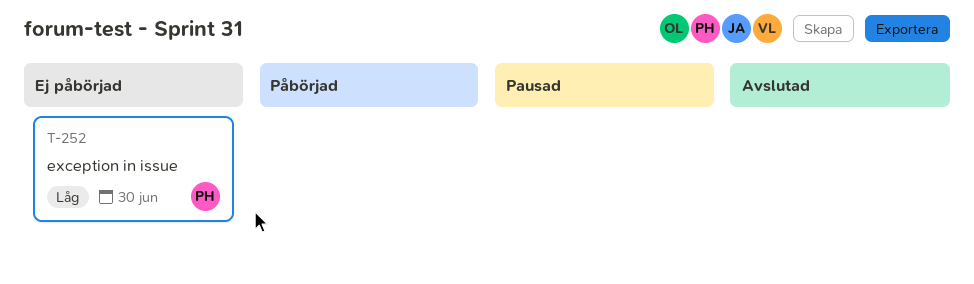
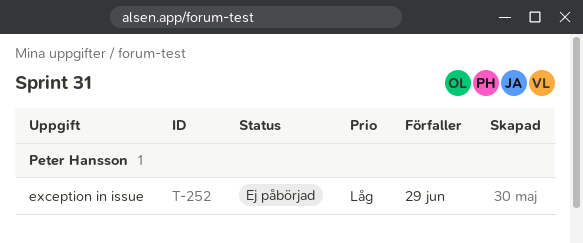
T-252, due: Jun 30 -> Jun 29

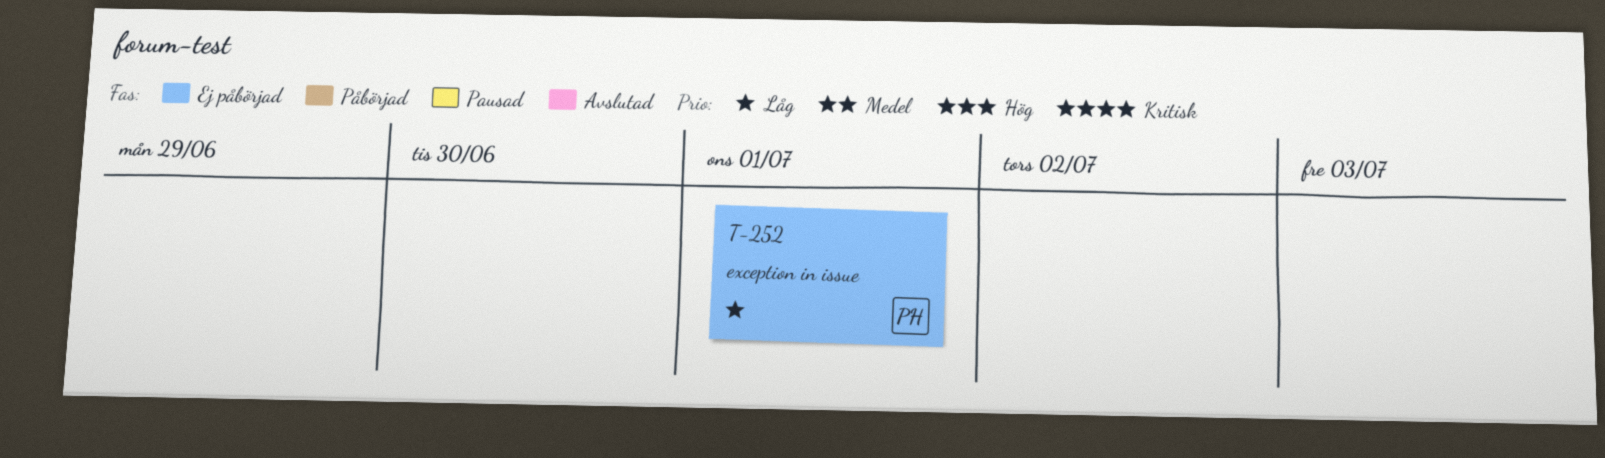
T-252, due: Jun 29 -> Jul 1

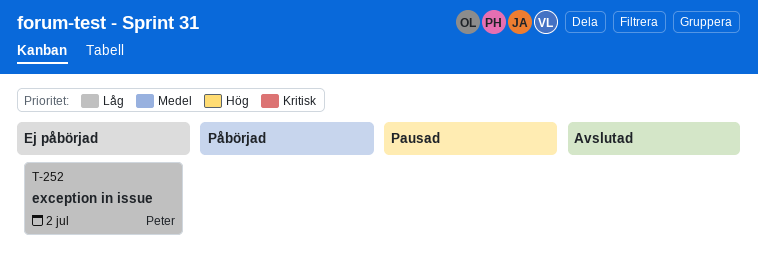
T-252, due: Jul 1 -> Jul 2

